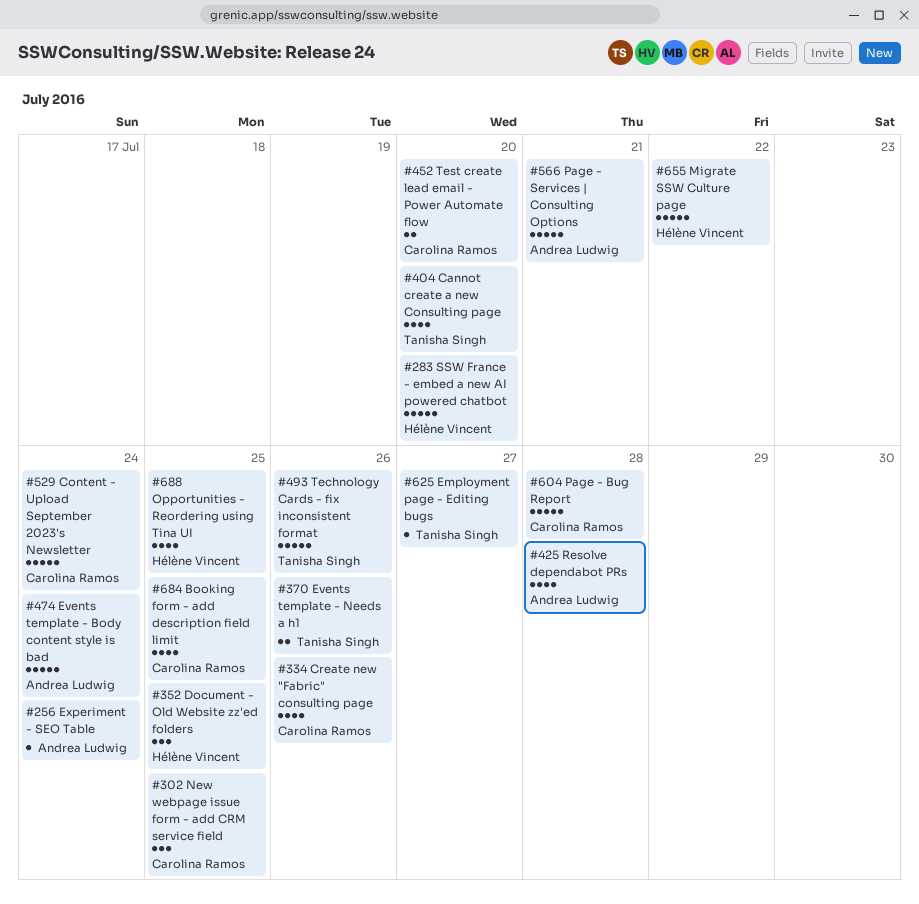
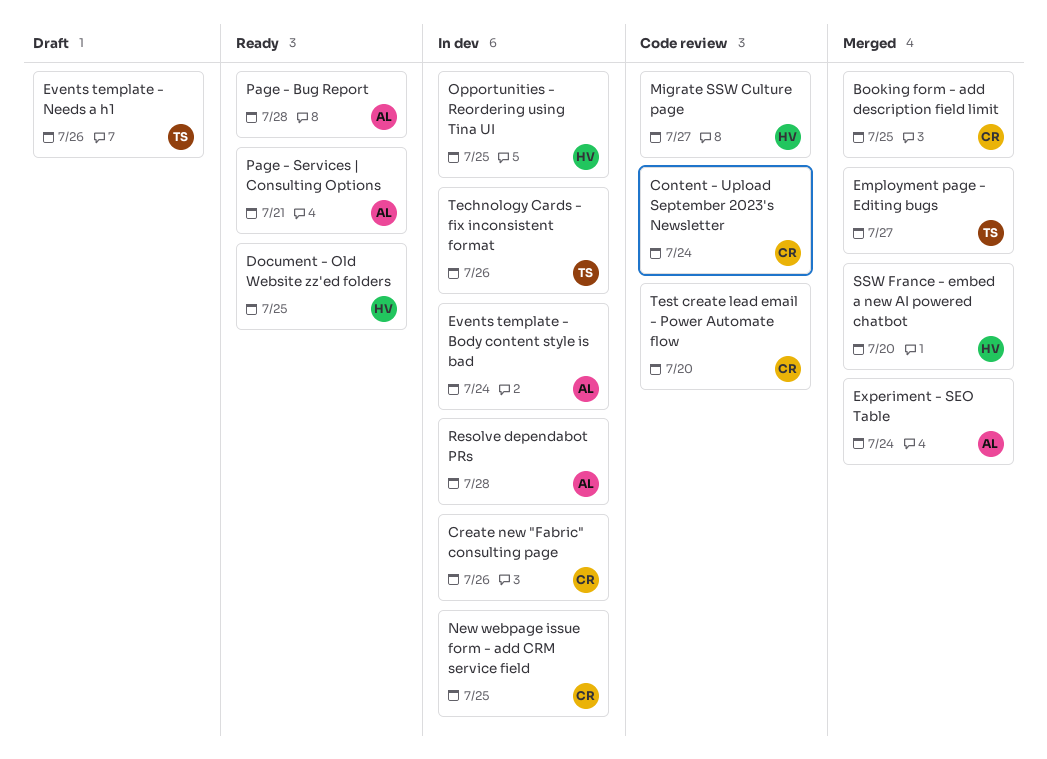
Cannot create a new Consulting page: present -> none
Migrate SSW Culture page, due: Jul 22 -> Jul 27
Page - Bug Report, owner: Carolina Ramos -> Andrea Ludwig

